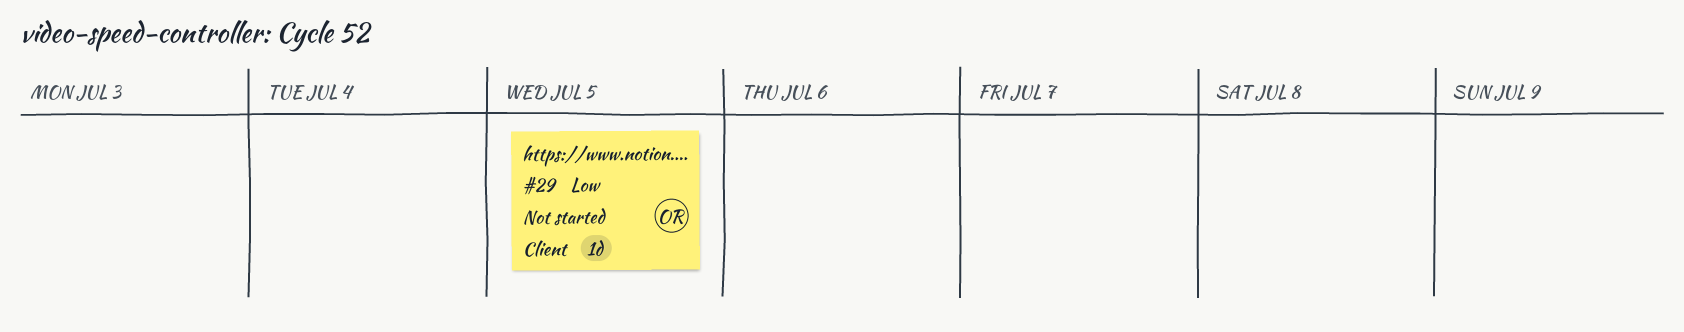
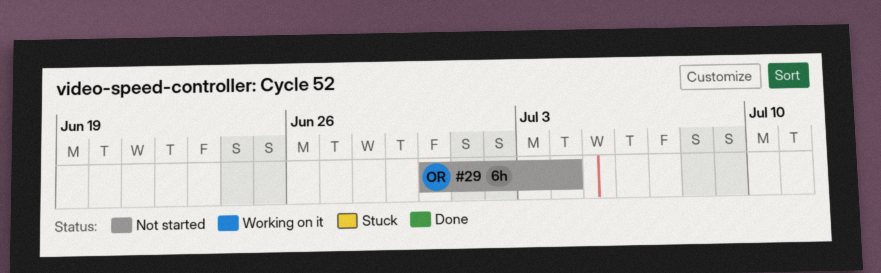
#29, estimate: 1d -> 6h
#29, due: Jul 5 -> Jul 4

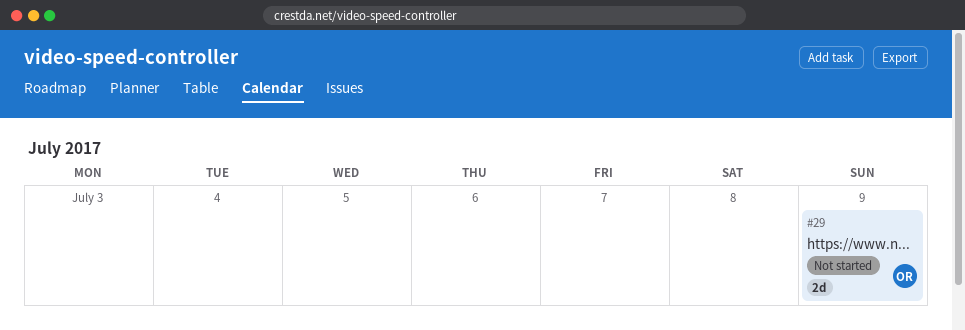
#29, estimate: 6h -> 2d
#29, due: Jul 4 -> Jul 9

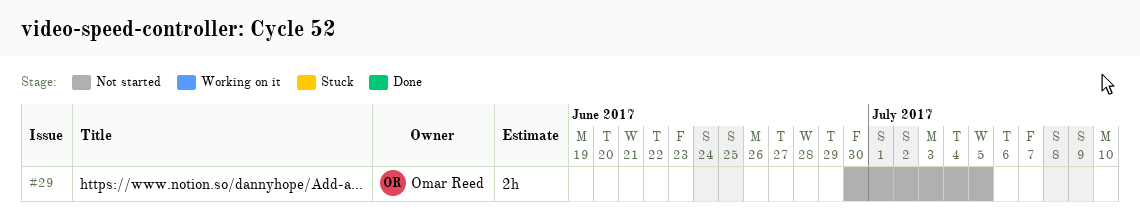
#29, estimate: 2d -> 2h
#29, due: Jul 9 -> Jul 5

